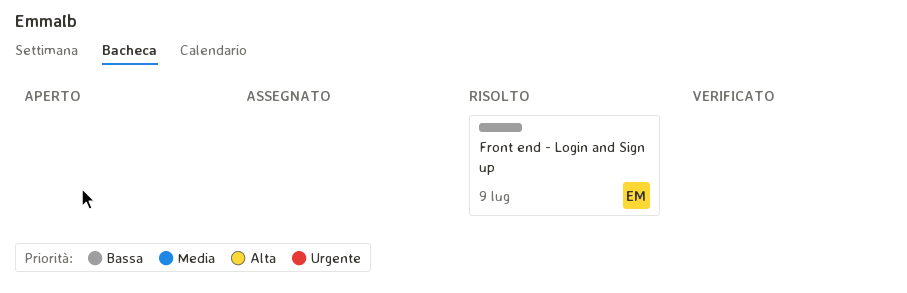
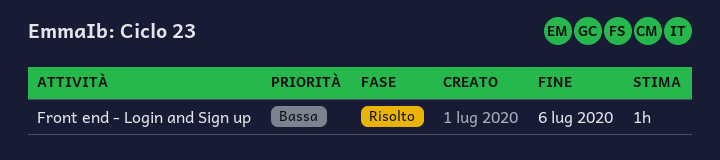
Front end - Login and Sign up, due: Jul 9 -> Jul 6

